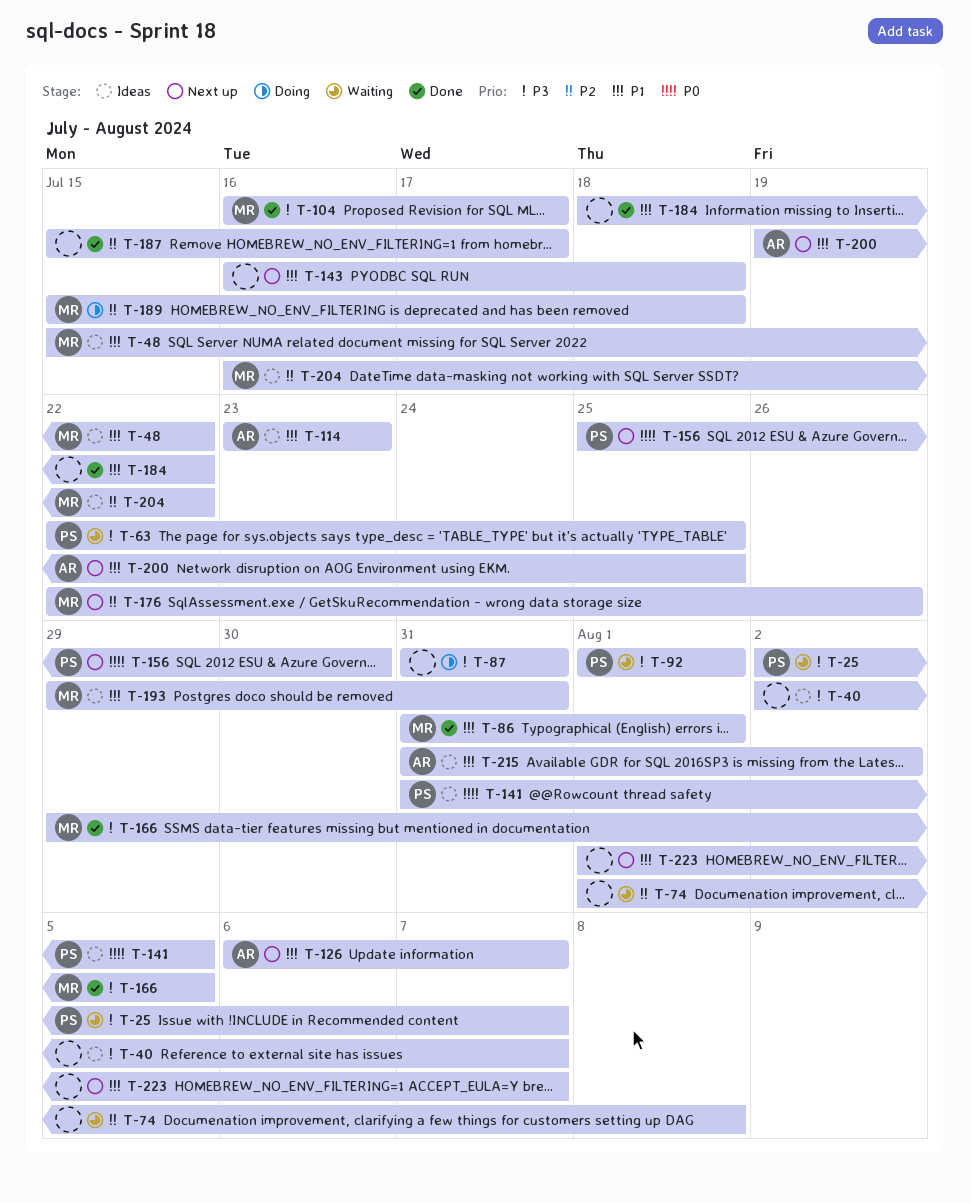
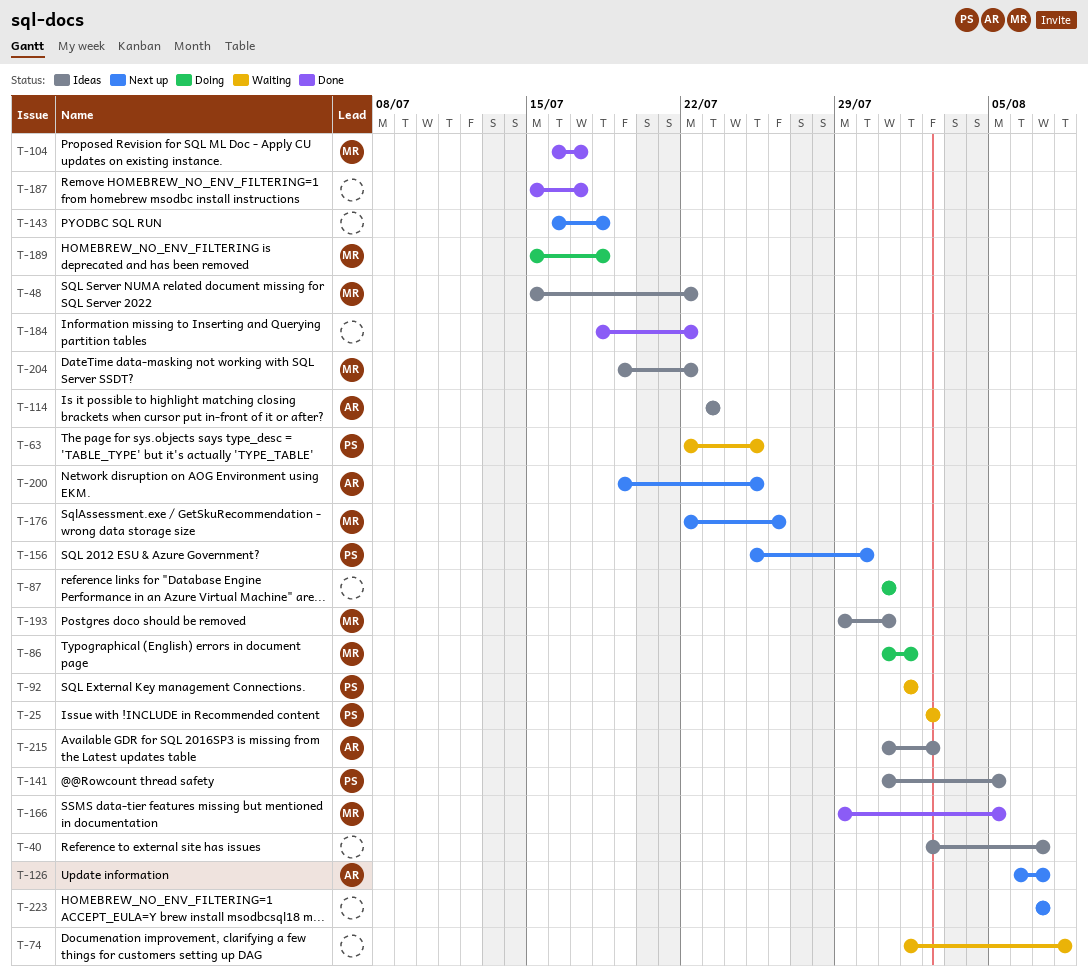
T-25, due: Aug 7 -> Aug 2
T-86, status: Done -> Doing
T-204, start: Jul 16 -> Jul 19
T-223, start: Aug 1 -> Aug 7

